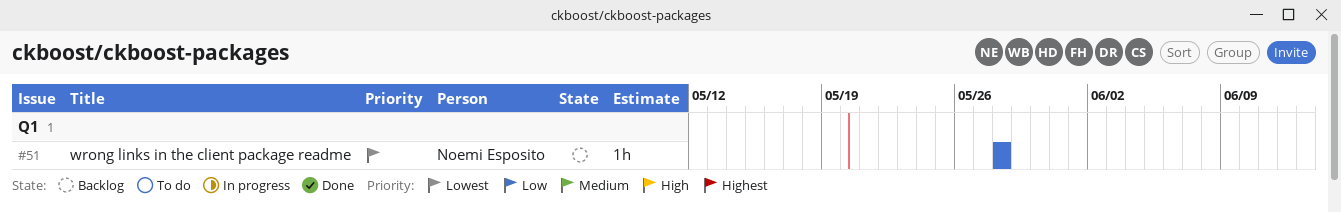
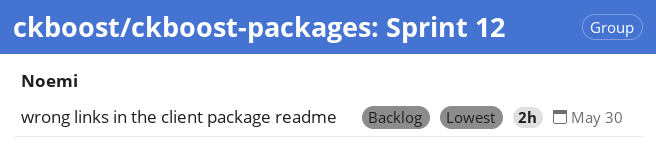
wrong links in the client package readme, estimate: 1h -> 2h
wrong links in the client package readme, due: May 28 -> May 30

